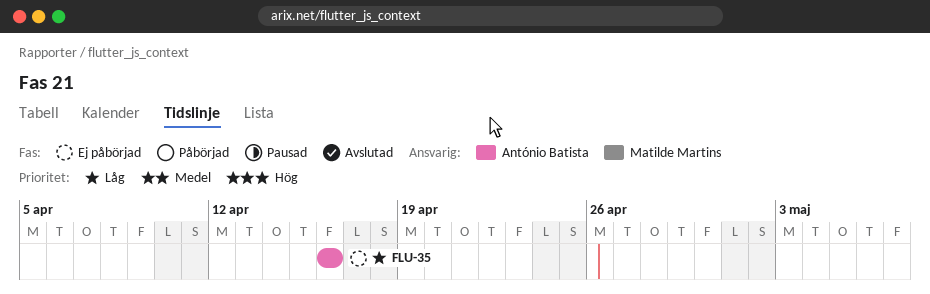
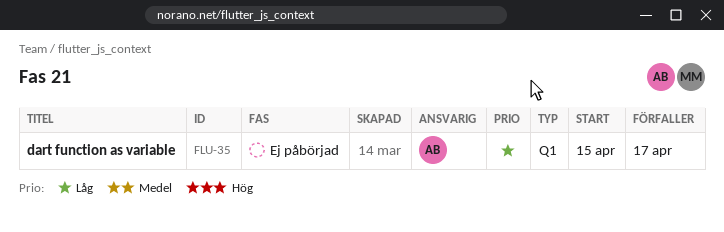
FLU-35, start: Apr 16 -> Apr 15
FLU-35, due: Apr 16 -> Apr 17

